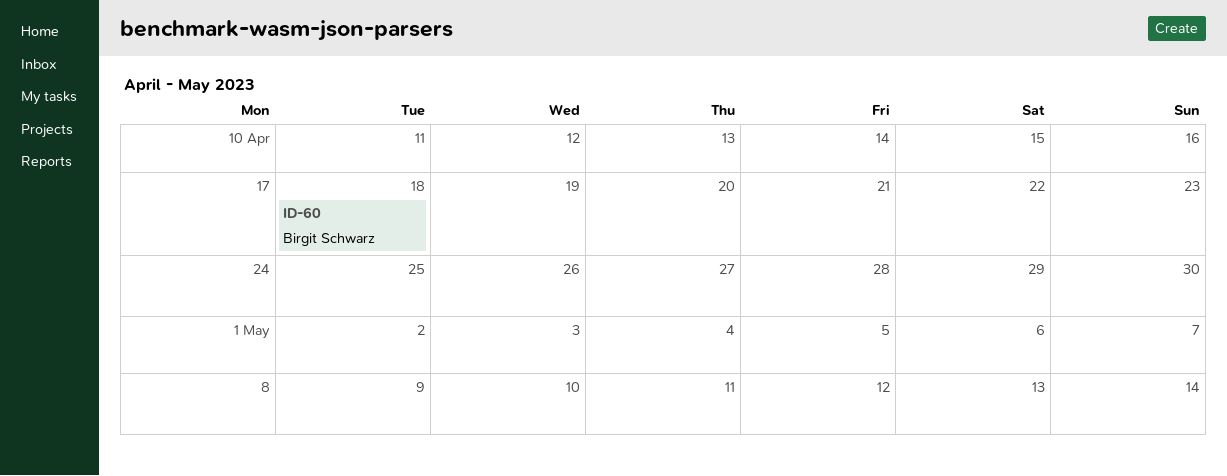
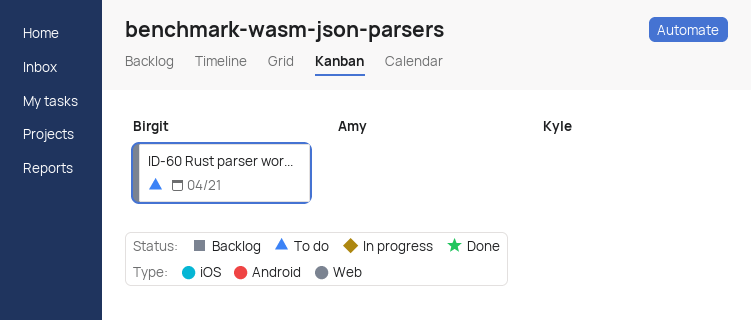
ID-60, due: Apr 18 -> Apr 21

